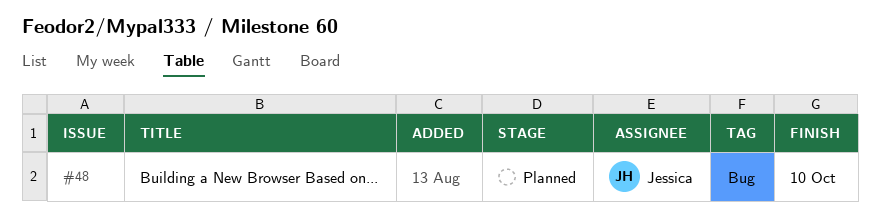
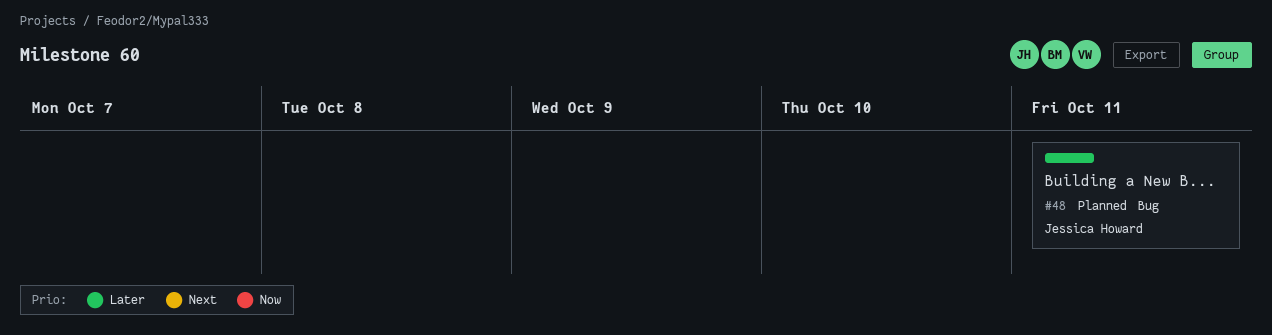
#48, due: Oct 10 -> Oct 11

